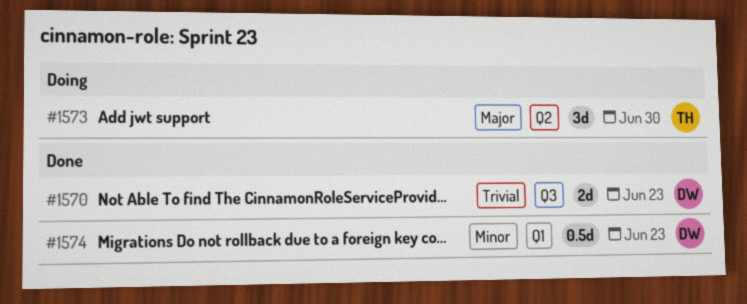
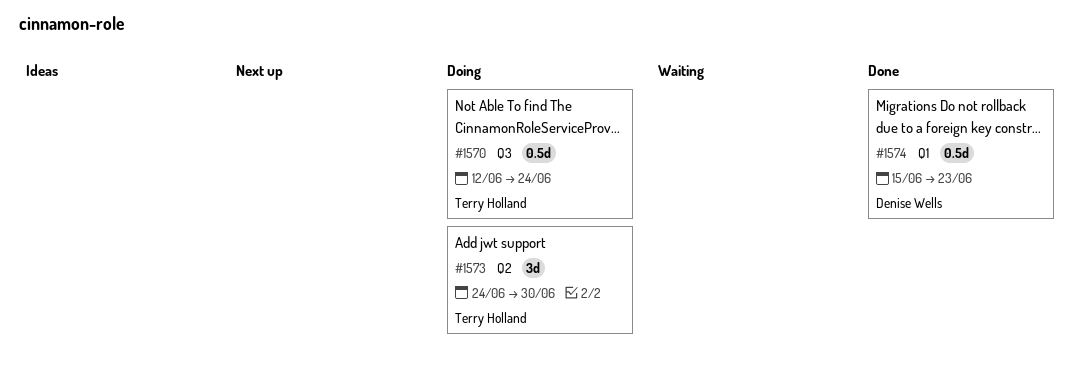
#1570, status: Done -> Doing
#1570, owner: Denise Wells -> Terry Holland
#1570, estimate: 2d -> 0.5d
#1570, due: Jun 23 -> Jun 24

